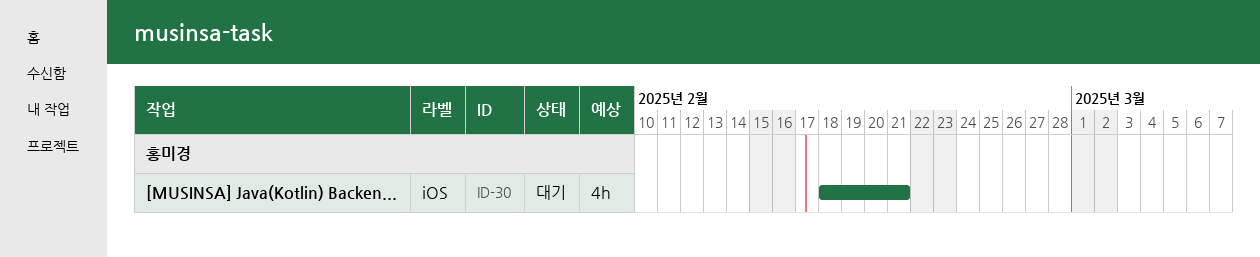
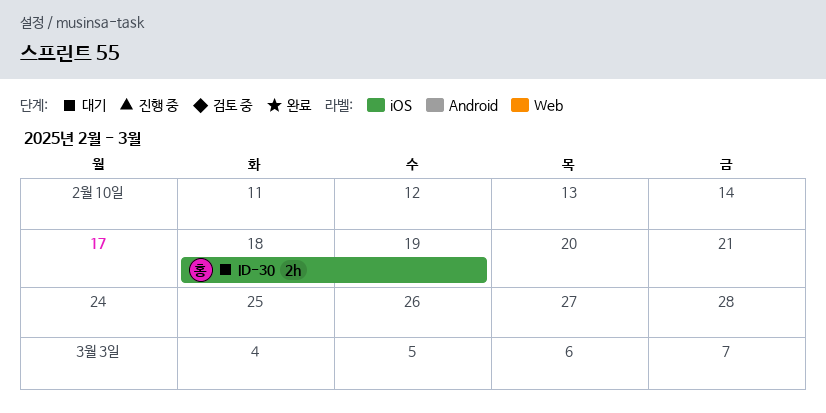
ID-30, estimate: 4h -> 2h
ID-30, due: Feb 21 -> Feb 19

